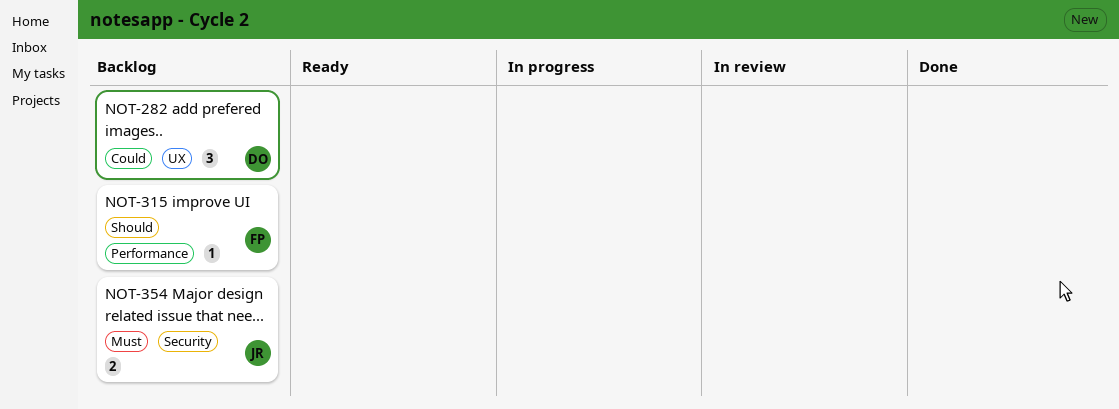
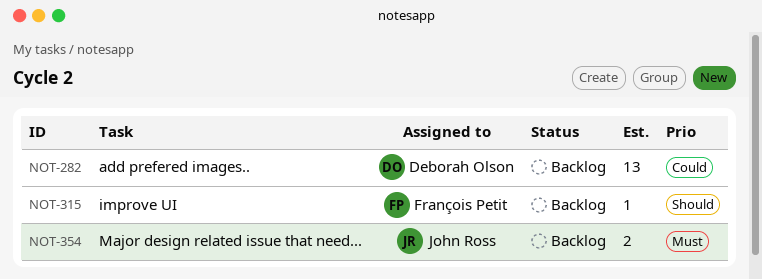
NOT-282, estimate: 3 -> 13

